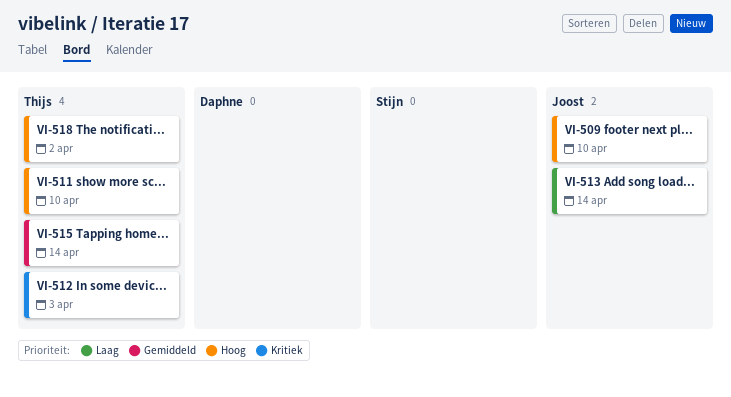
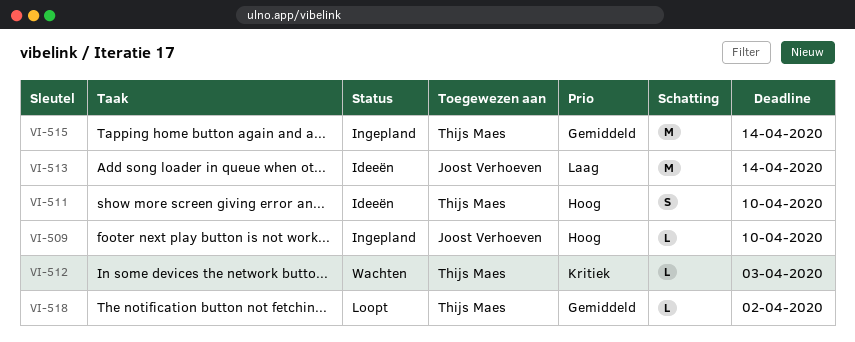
VI-518, priority: Hoog -> Gemiddeld

